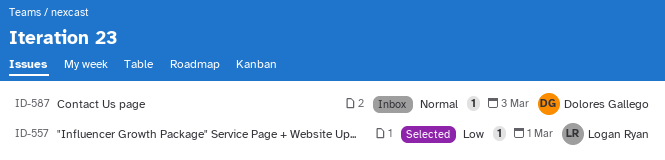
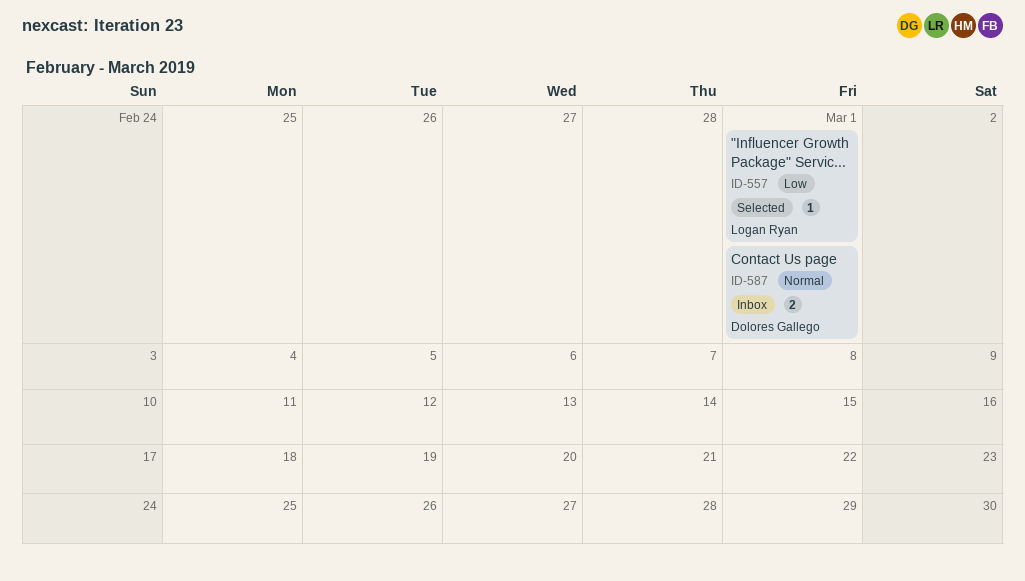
ID-587, estimate: 1 -> 2
ID-587, due: Mar 3 -> Mar 1

